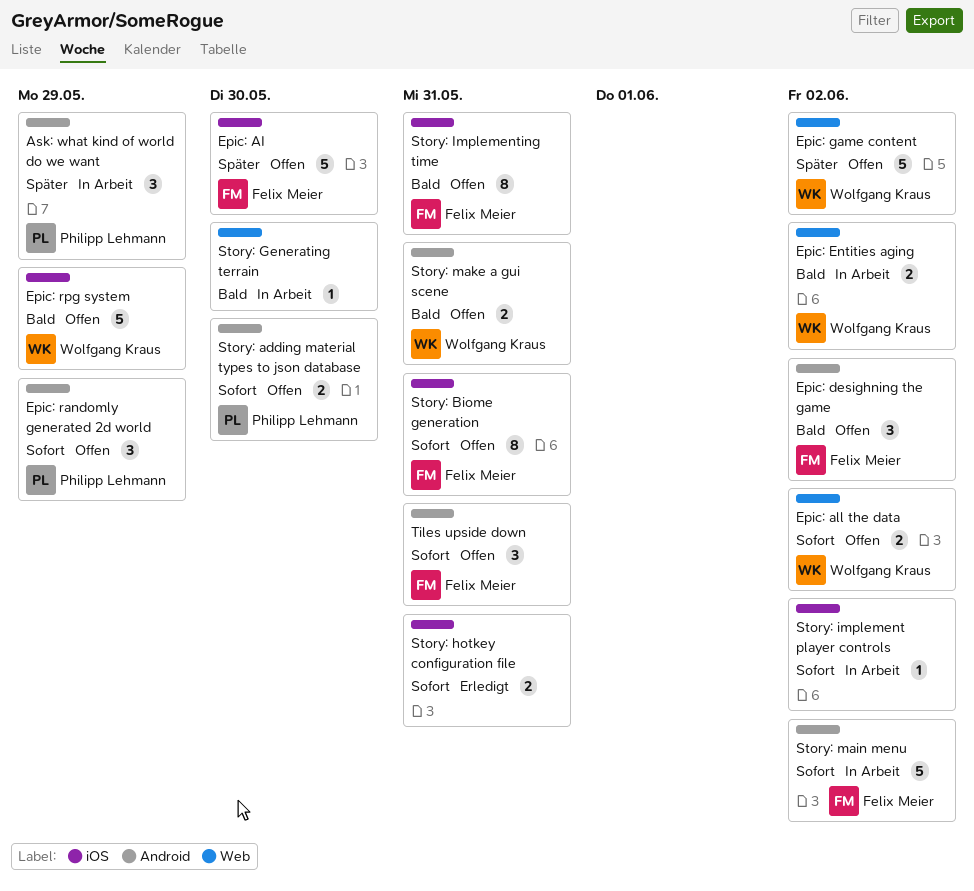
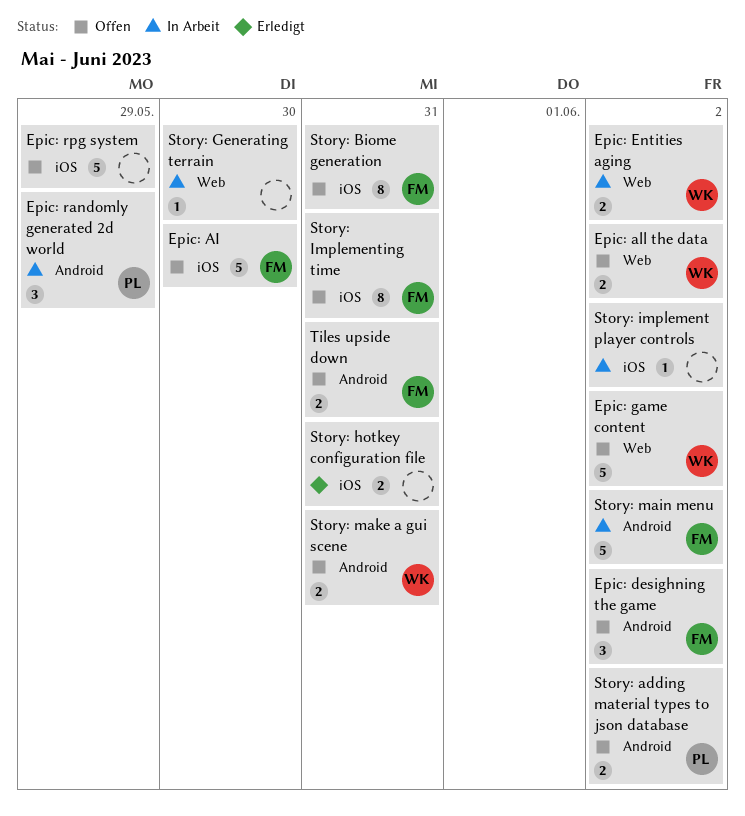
Ask: what kind of world do we want: present -> none
Epic: randomly generated 2d world, status: Offen -> In Arbeit
Epic: rpg system, owner: Wolfgang Kraus -> none
Story: adding material types to json database, due: May 30 -> Jun 2
Tiles upside down, estimate: 3 -> 2

